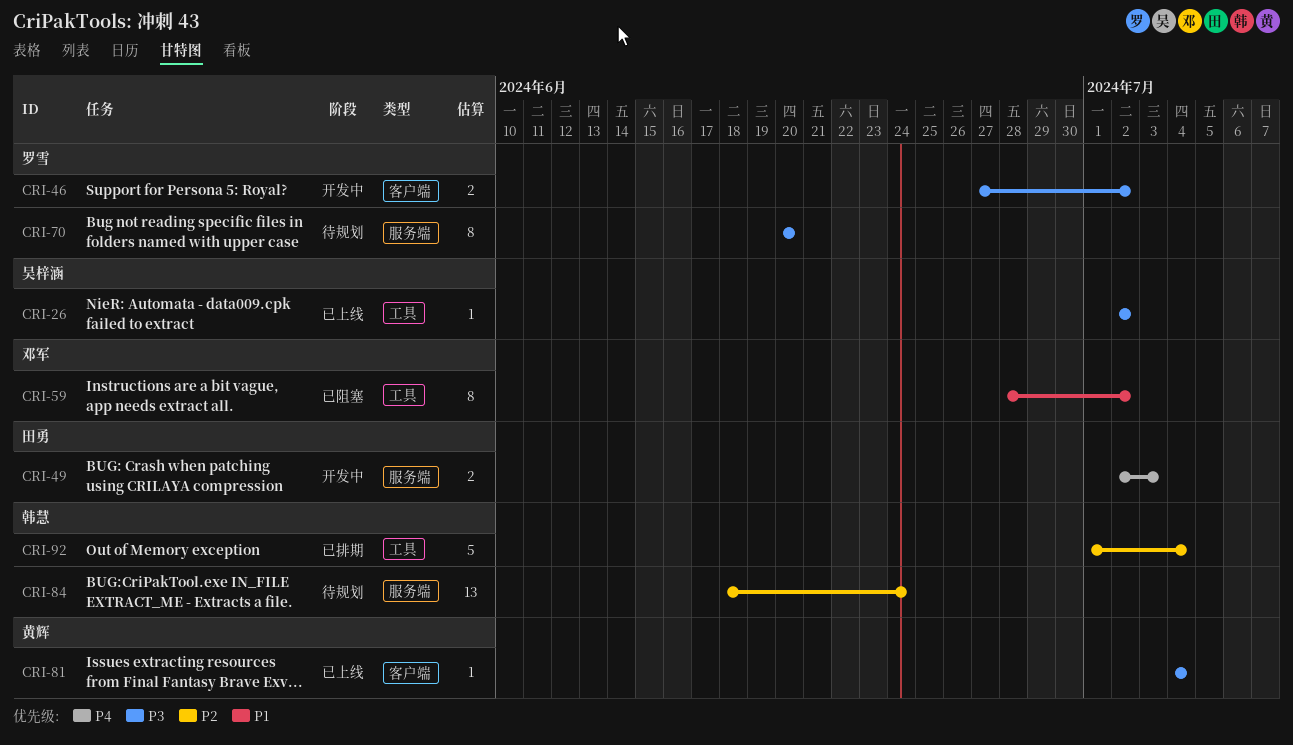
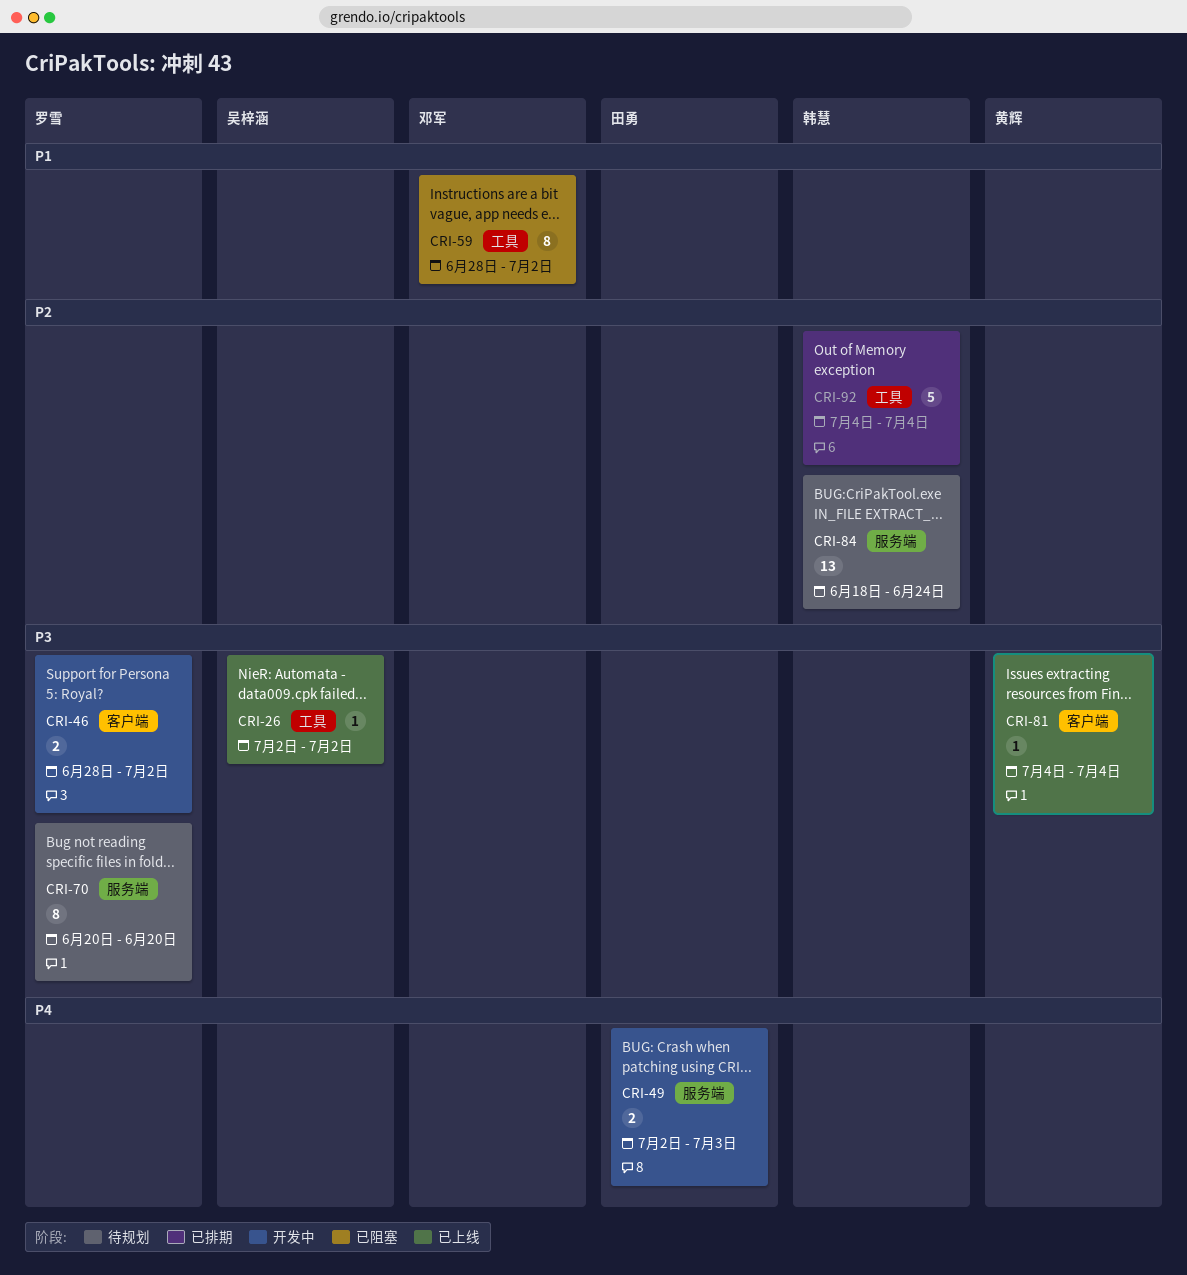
CRI-46, start: Jun 27 -> Jun 28
CRI-92, start: Jul 1 -> Jul 4

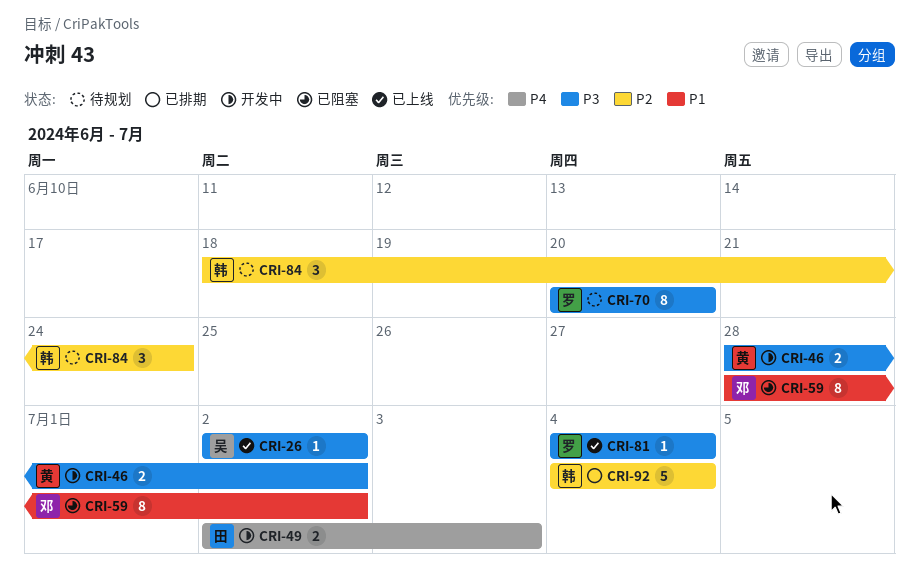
CRI-46, owner: 罗雪 -> 黄辉
CRI-81, owner: 黄辉 -> 罗雪
CRI-84, estimate: 13 -> 3

